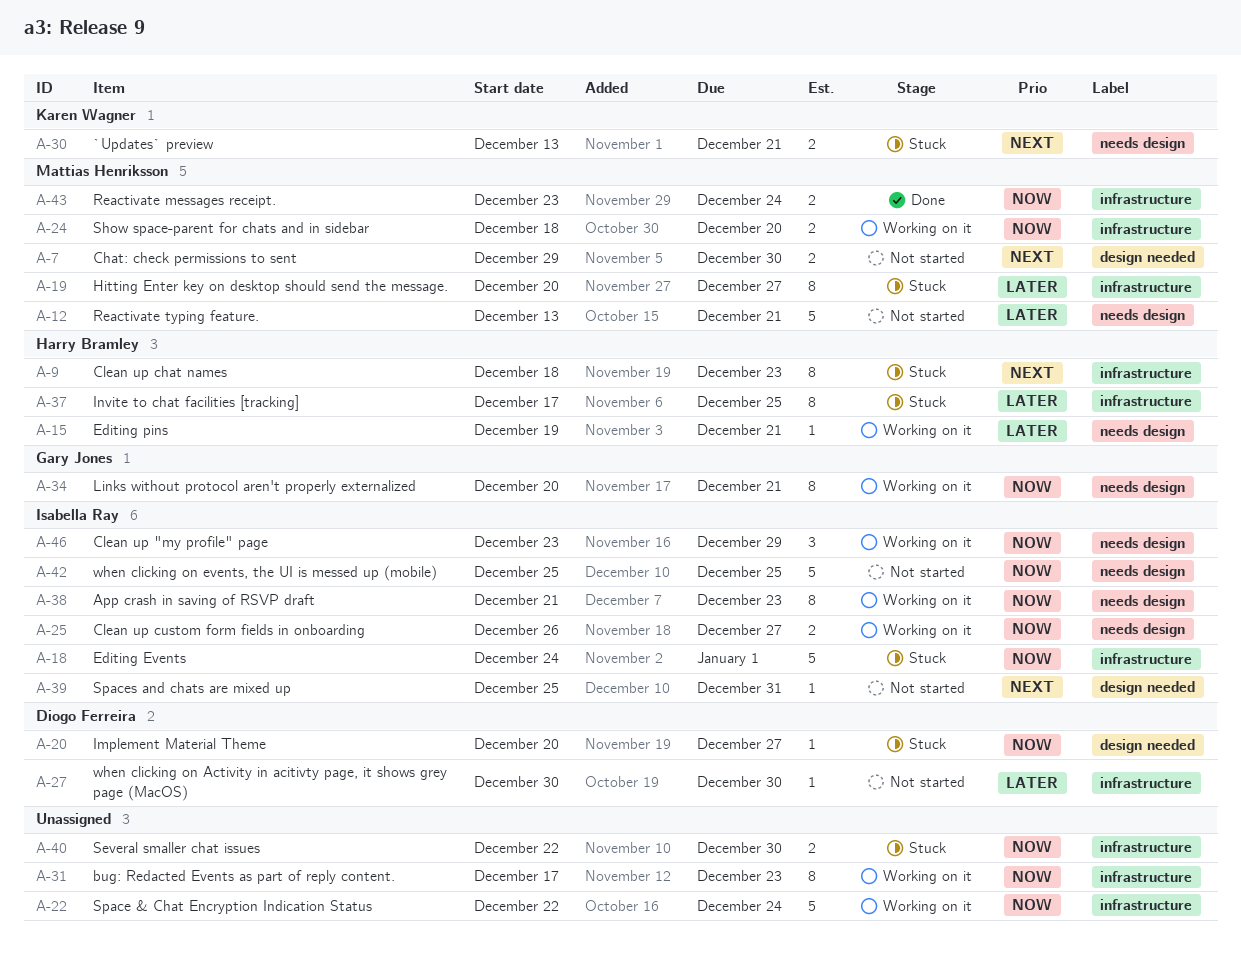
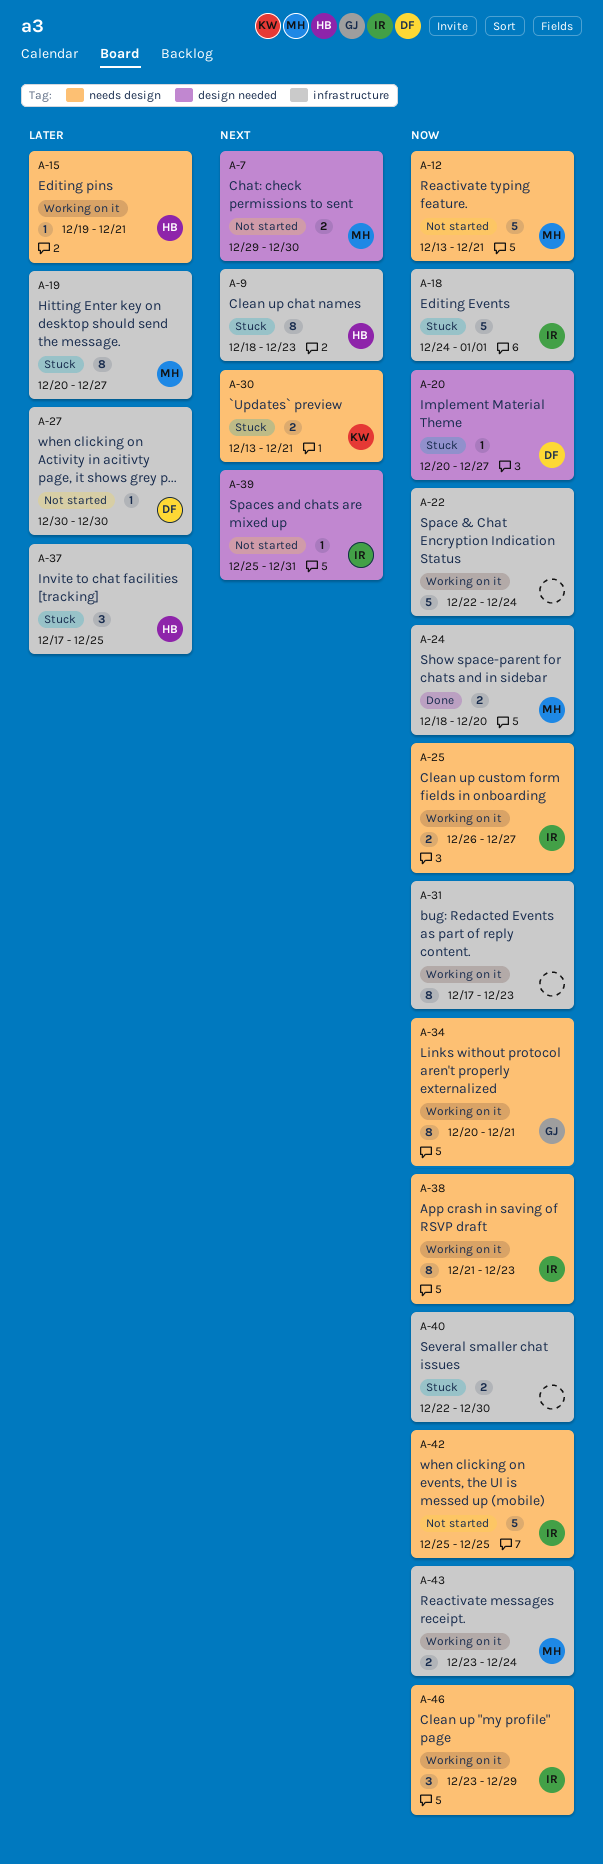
A-12, priority: Later -> Now
A-24, status: Working on it -> Done
A-37, estimate: 8 -> 3
A-43, status: Done -> Working on it

